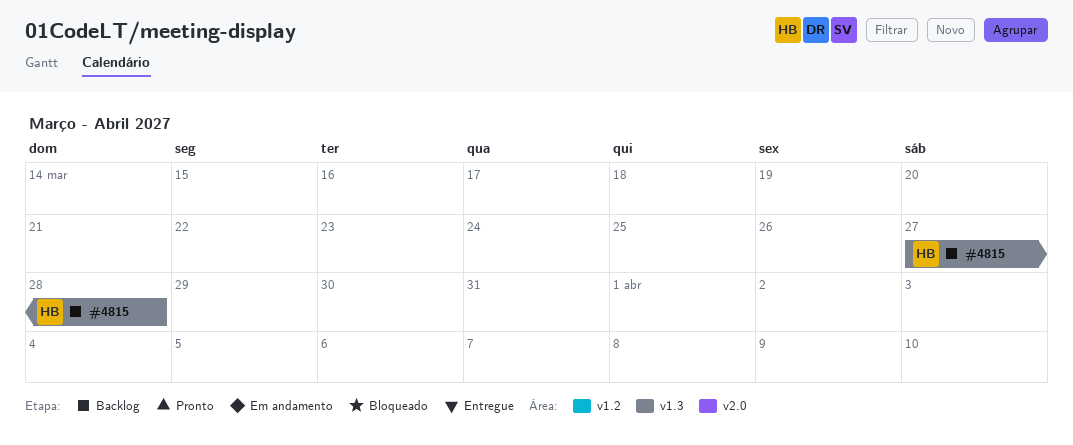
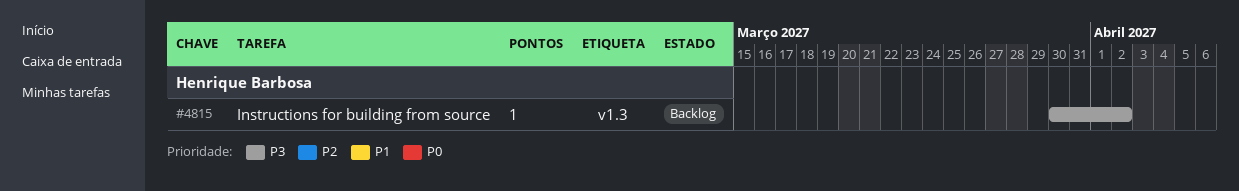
#4815, start: Mar 27 -> Mar 30
#4815, due: Mar 28 -> Apr 2

